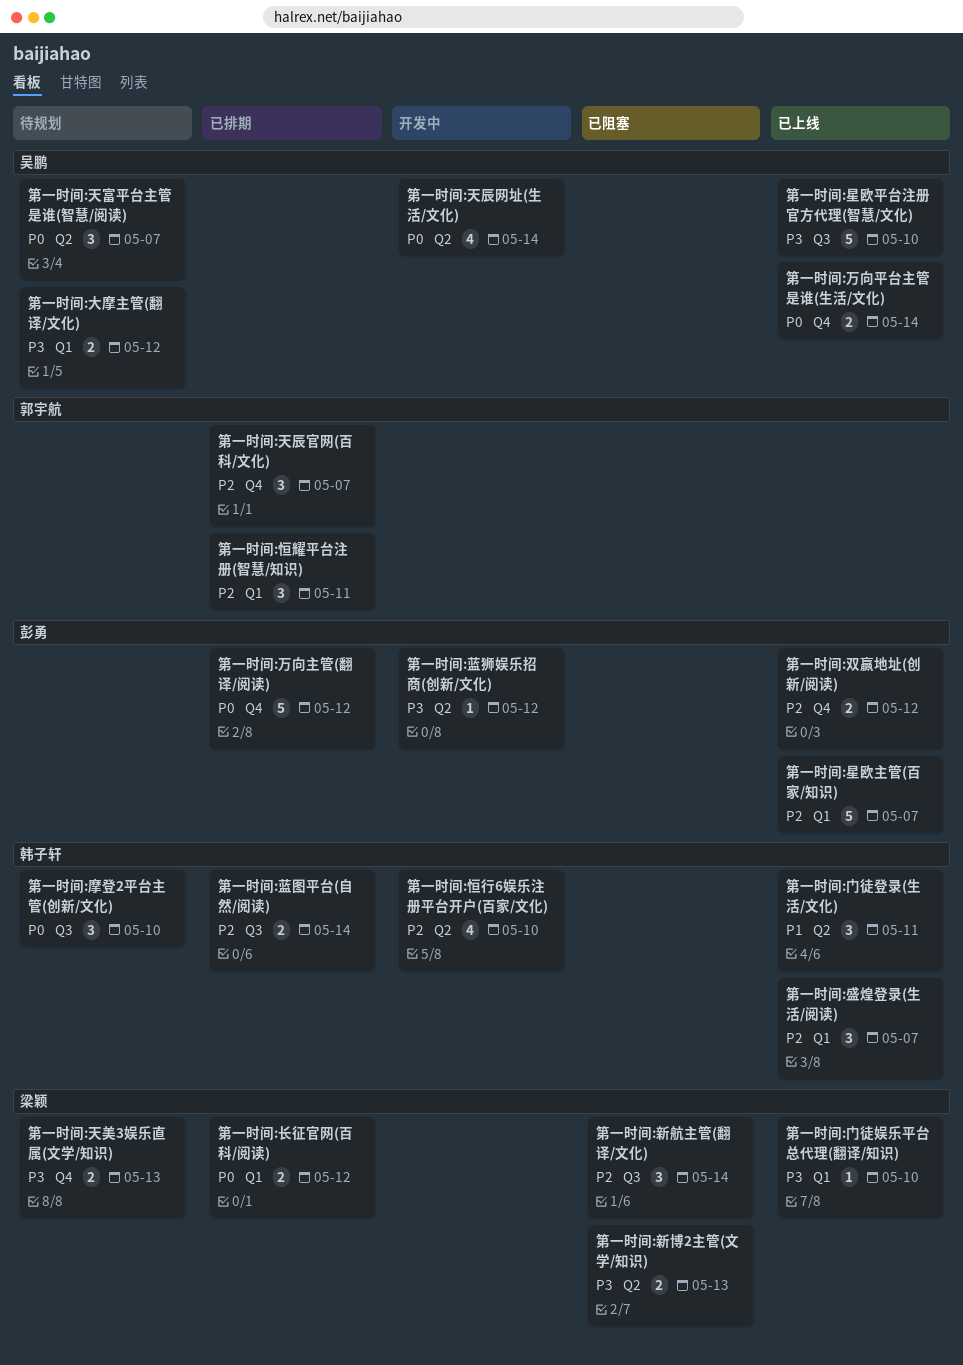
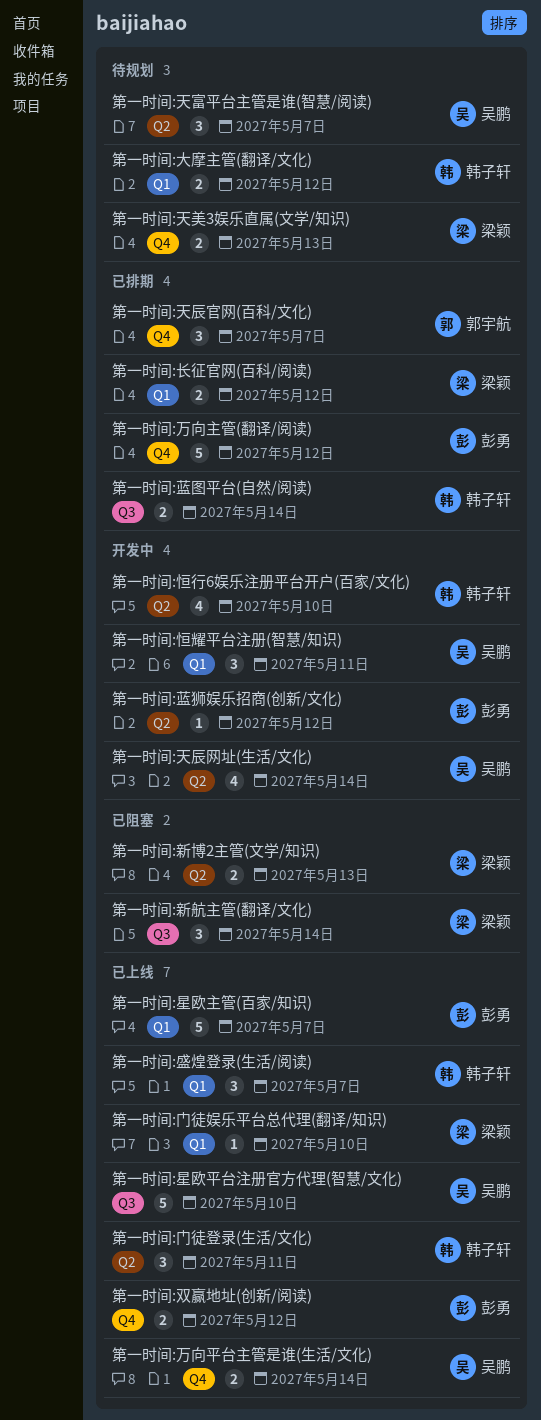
第一时间:大摩主管(翻译/文化), owner: 吴鹏 -> 韩子轩
第一时间:恒耀平台注册(智慧/知识), status: 已排期 -> 开发中
第一时间:恒耀平台注册(智慧/知识), owner: 郭宇航 -> 吴鹏
第一时间:摩登2平台主管(创新/文化): present -> none

